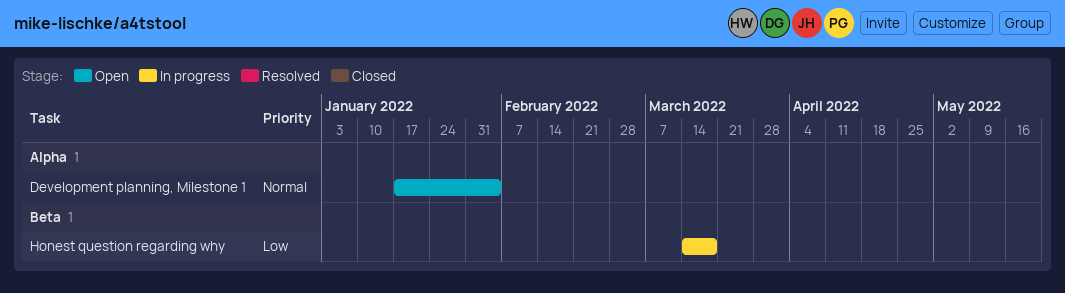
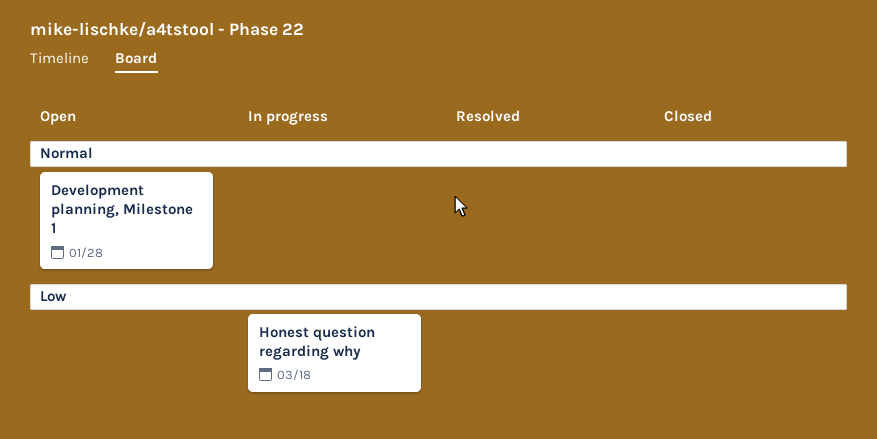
Development planning, Milestone 1, due: Feb 4 -> Jan 28

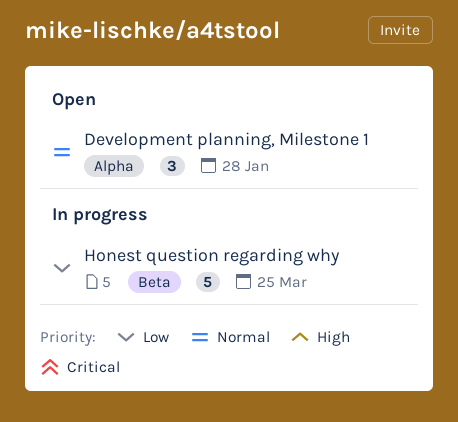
Honest question regarding why, due: Mar 18 -> Mar 25

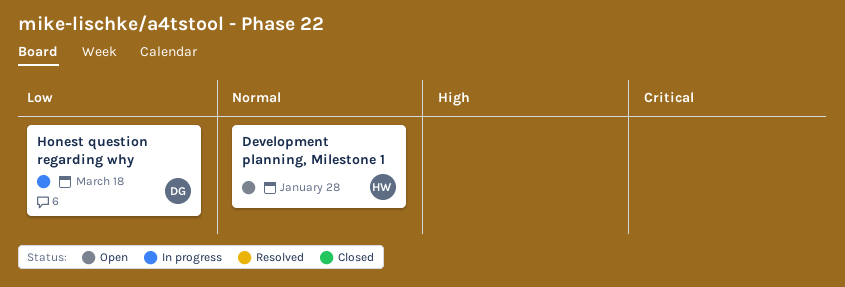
Honest question regarding why, due: Mar 25 -> Mar 18

